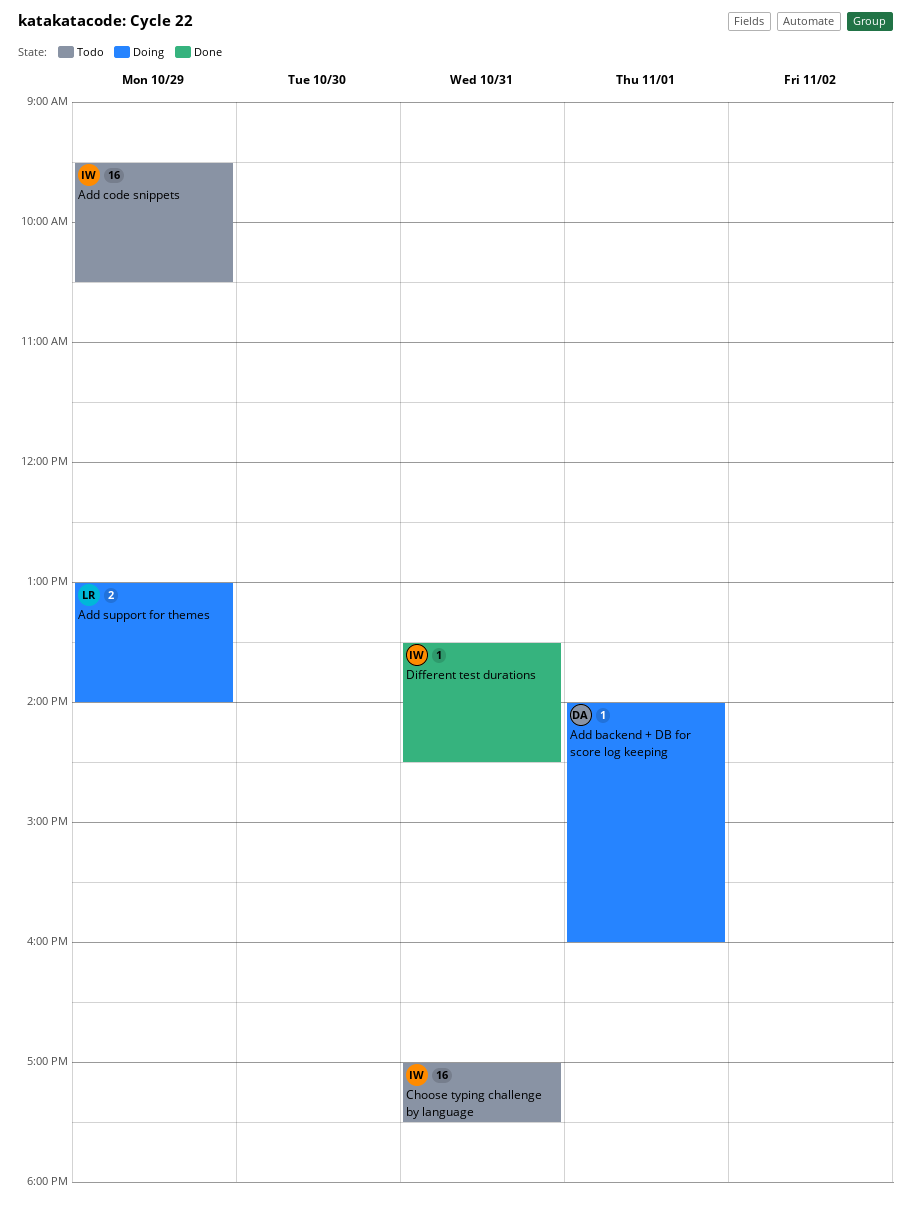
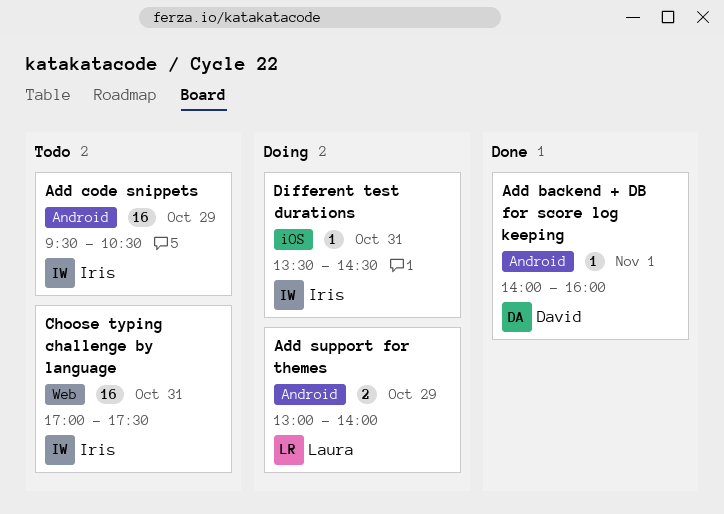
Add backend + DB for score log keeping, status: Doing -> Done
Different test durations, status: Done -> Doing

